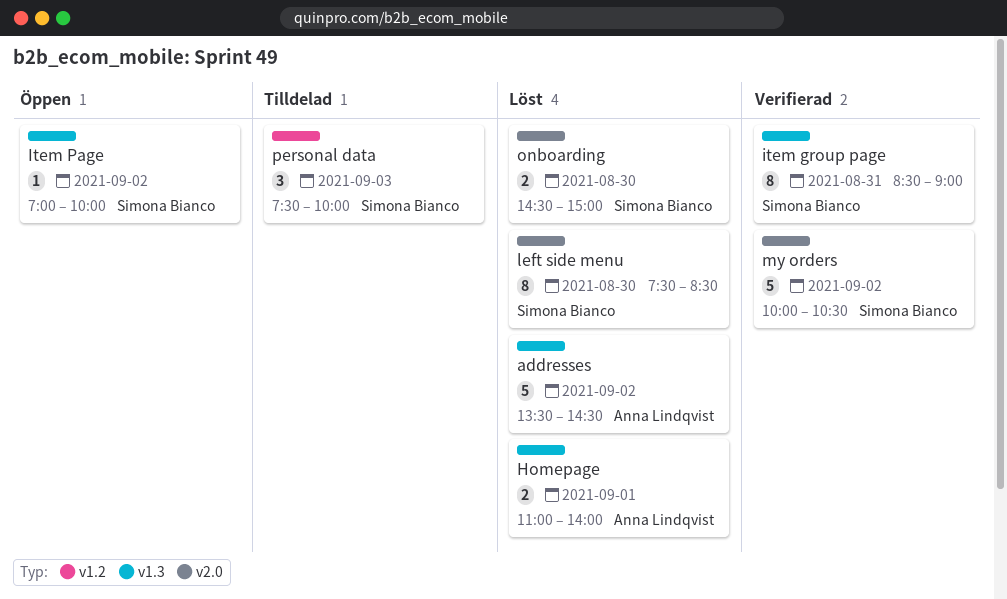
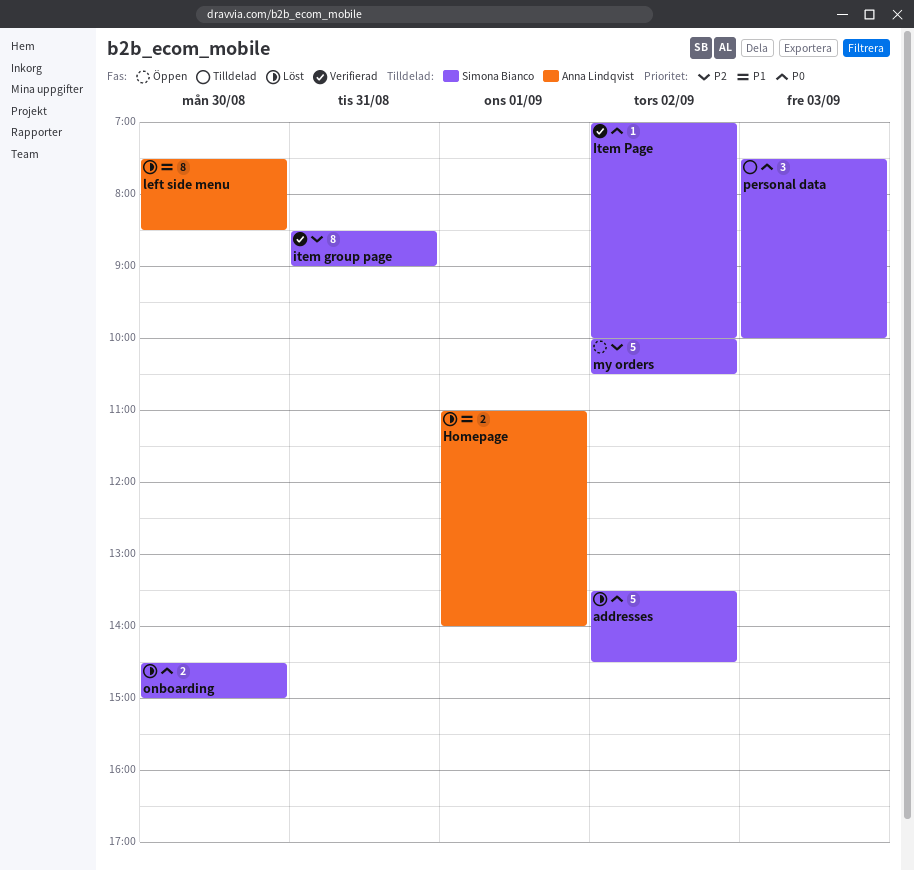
addresses, owner: Anna Lindqvist -> Simona Bianco
Item Page, status: Öppen -> Verifierad
left side menu, owner: Simona Bianco -> Anna Lindqvist
my orders, status: Verifierad -> Öppen

